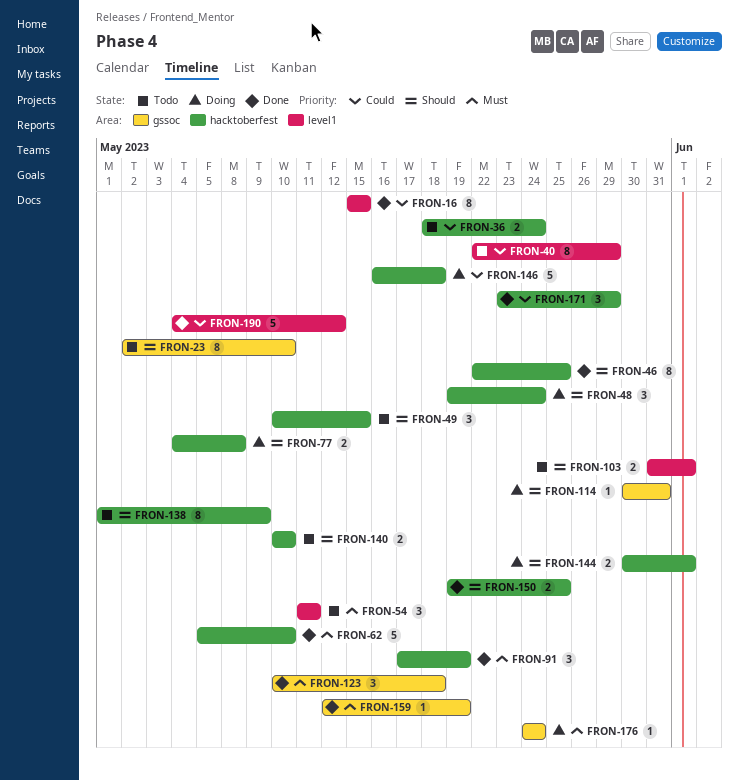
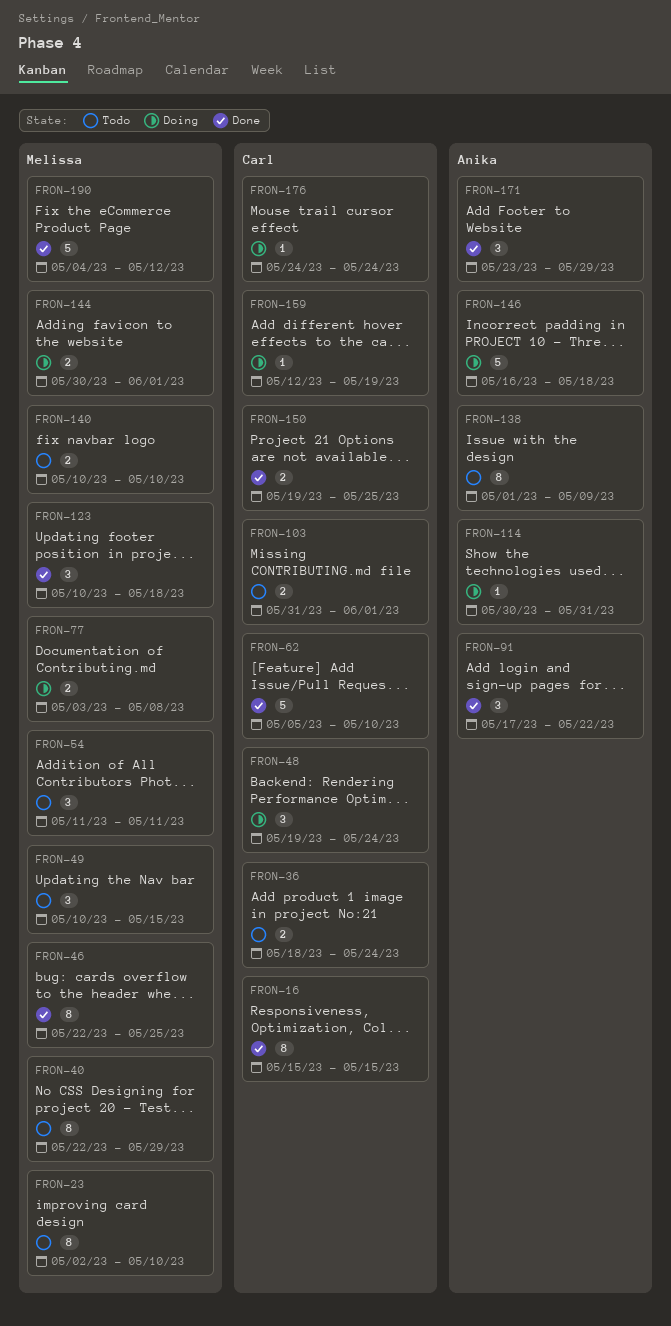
FRON-77, start: May 4 -> May 3
FRON-91, due: May 19 -> May 22
FRON-159, status: Done -> Doing

